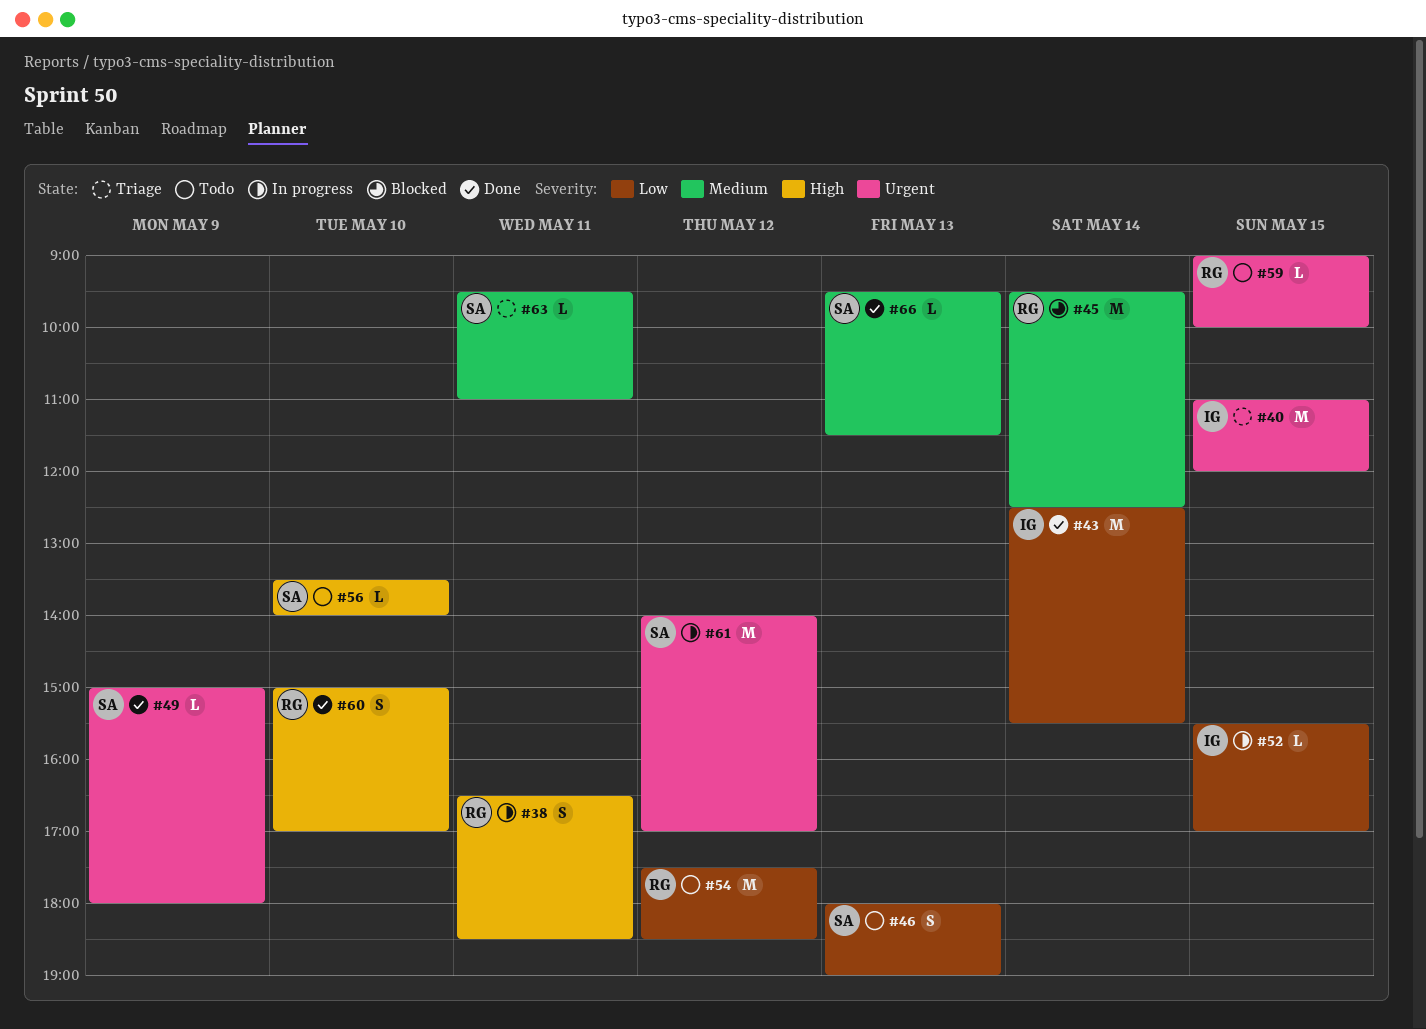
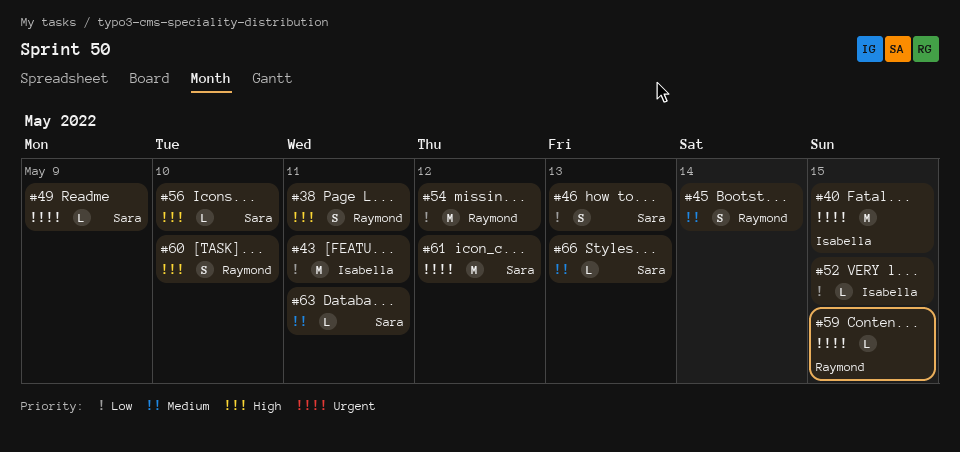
#43, day: May 14 -> May 11
#45, estimate: M -> S

